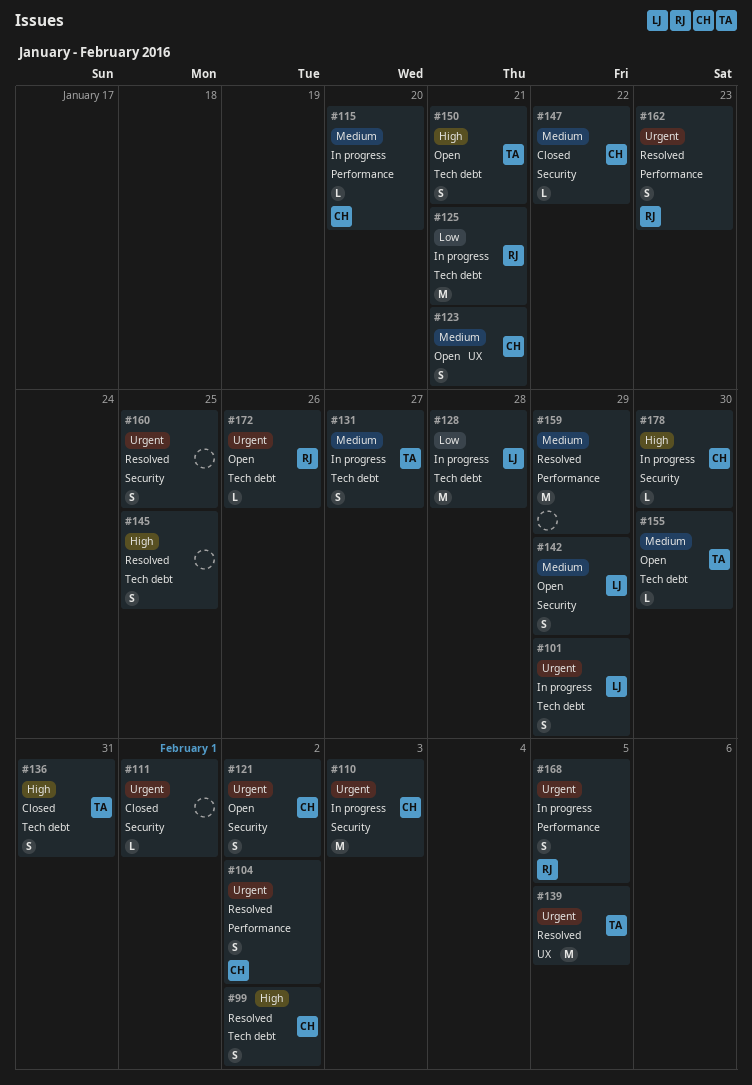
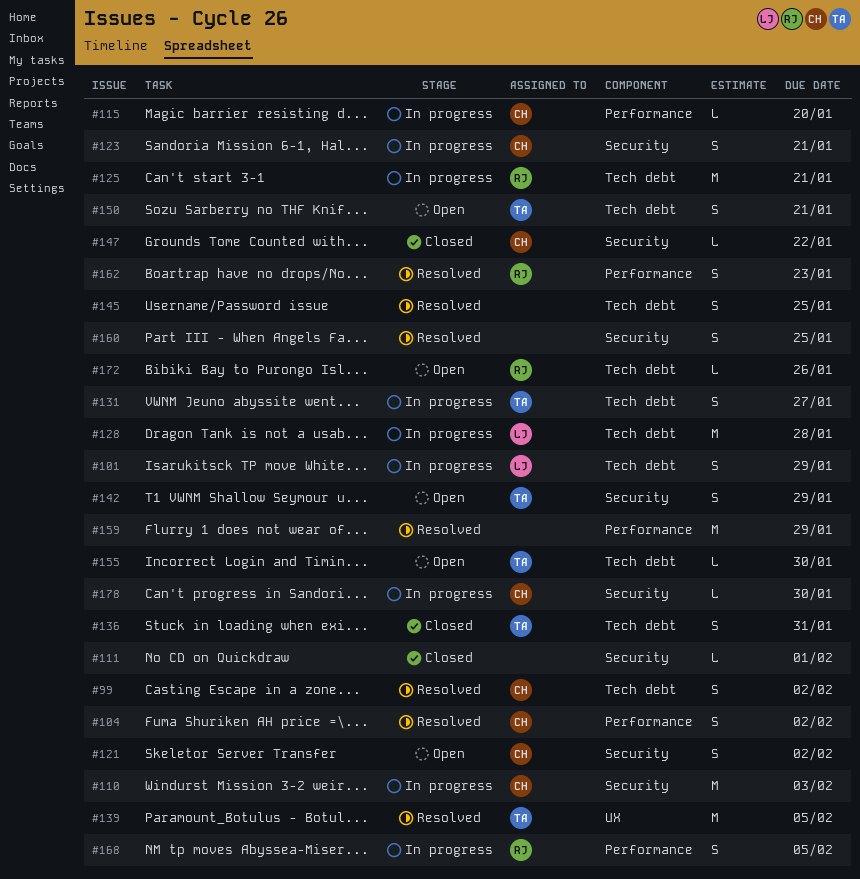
#123, status: Open -> In progress
#123, label: UX -> Security
#142, owner: LJ -> TA

